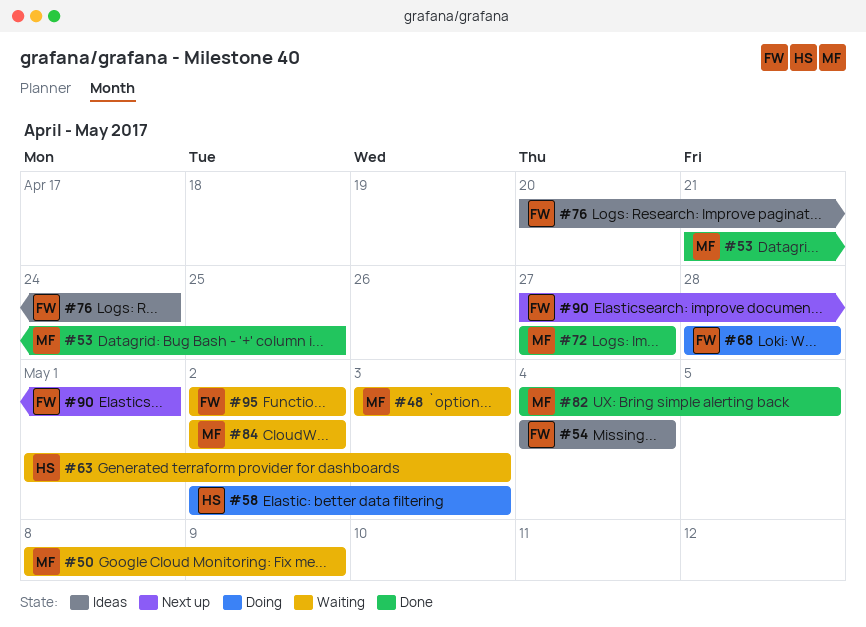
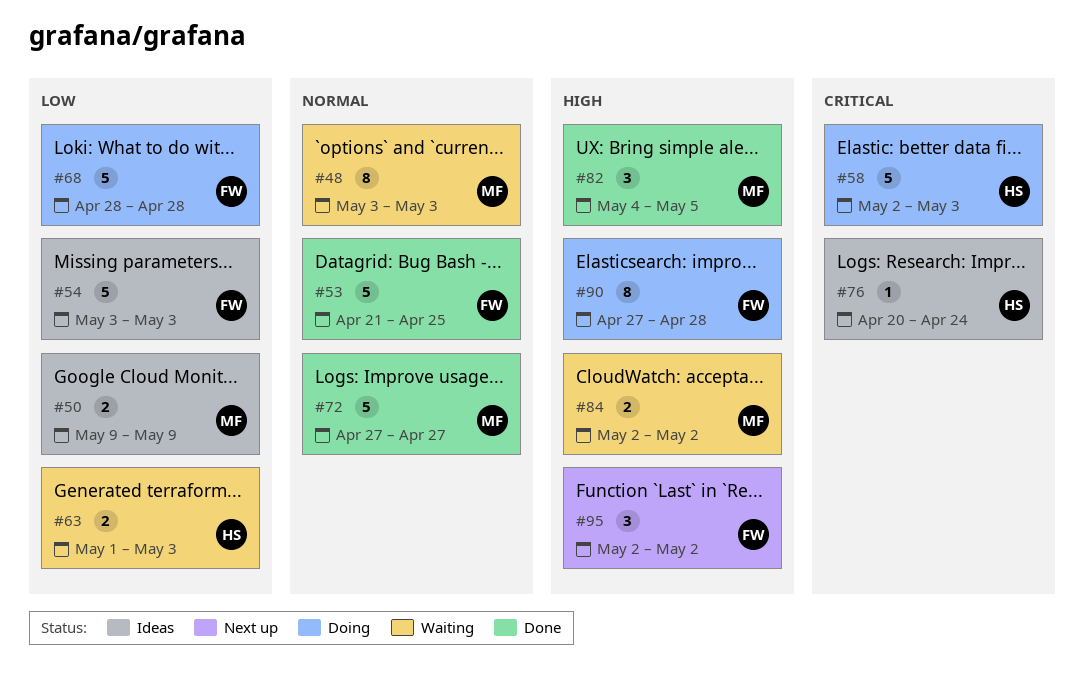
#50, status: Waiting -> Ideas
#50, start: May 8 -> May 9
#53, owner: MF -> FW
#54, start: May 4 -> May 3
#54, due: May 4 -> May 3
#76, owner: FW -> HS
#90, status: Next up -> Doing
#90, due: May 1 -> Apr 28
#95, status: Waiting -> Next up

